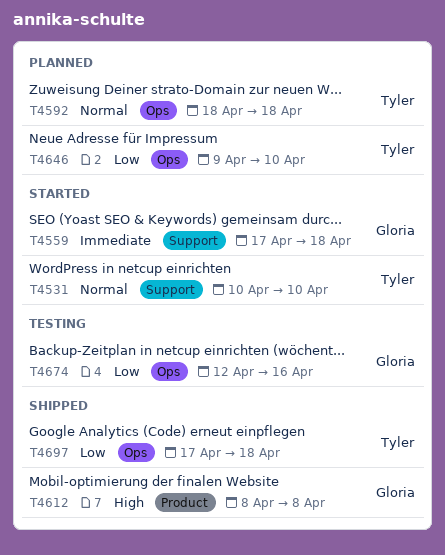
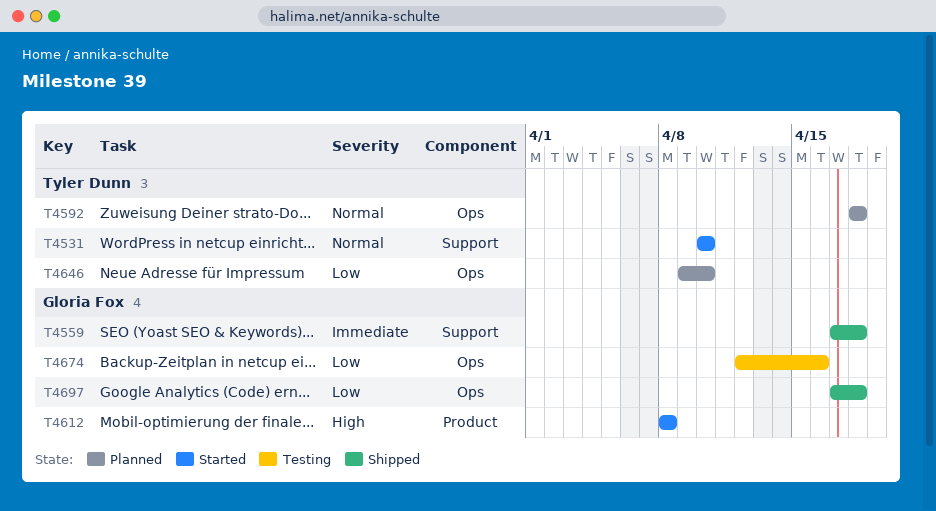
T4559, status: Started -> Shipped
T4612, status: Shipped -> Started
T4697, owner: Tyler Dunn -> Gloria Fox

